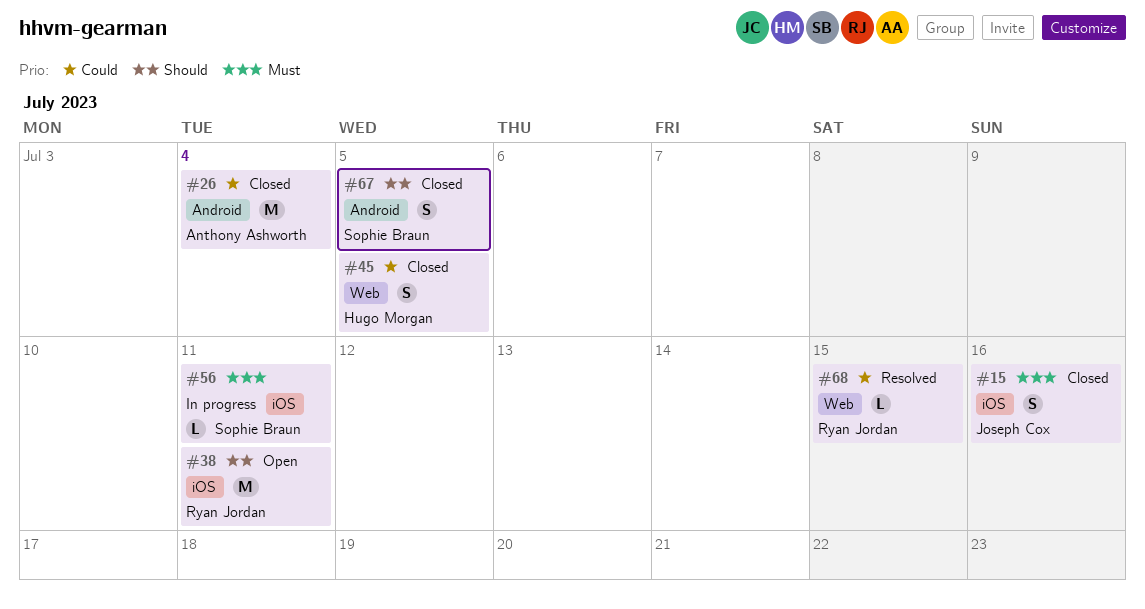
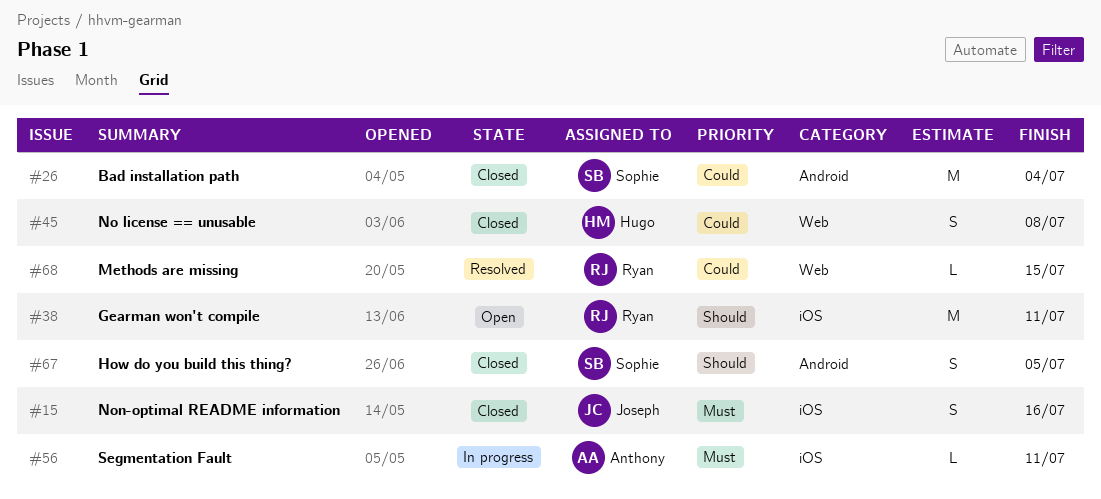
#26, owner: Anthony Ashworth -> Sophie Braun
#45, due: Jul 5 -> Jul 8
#56, owner: Sophie Braun -> Anthony Ashworth

